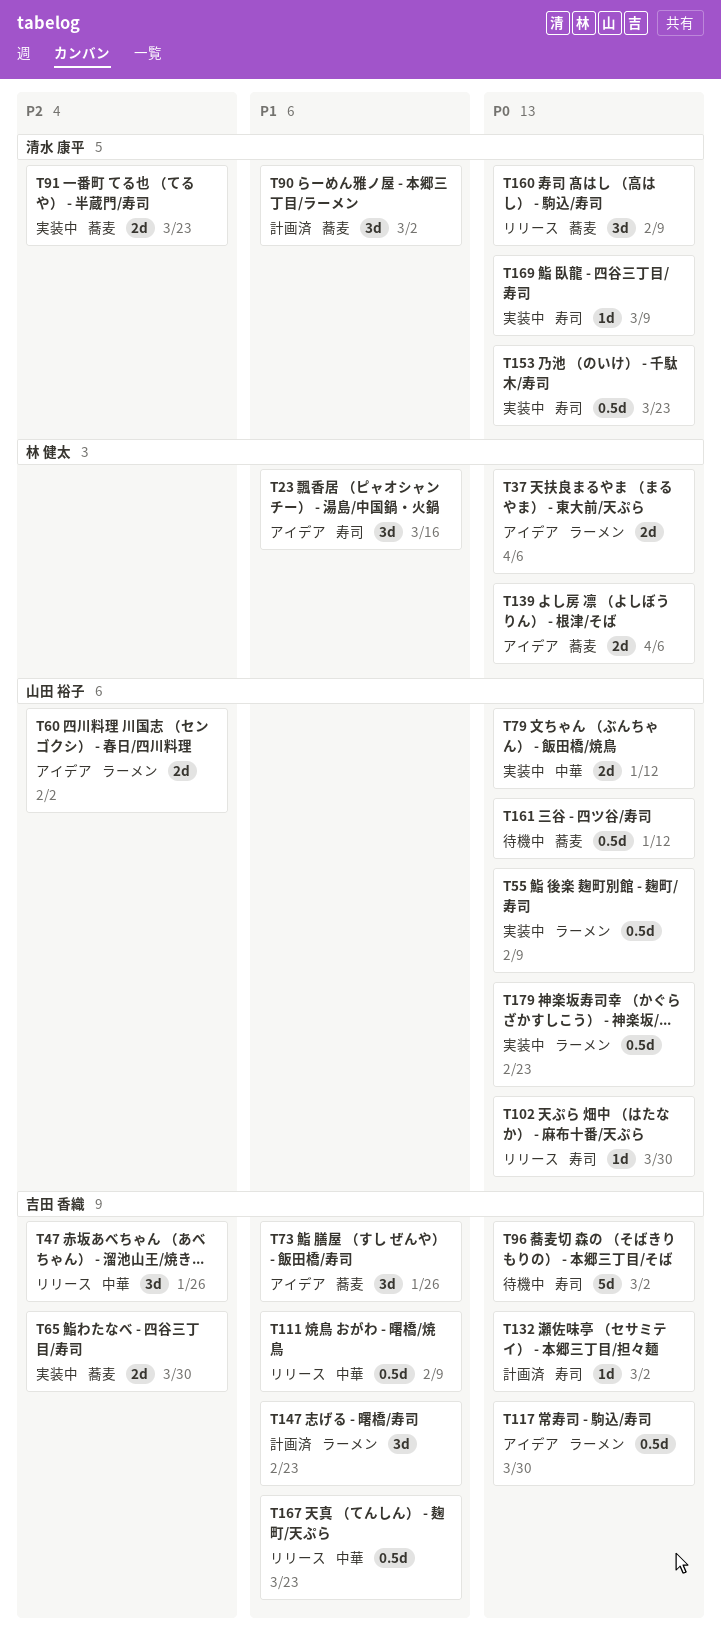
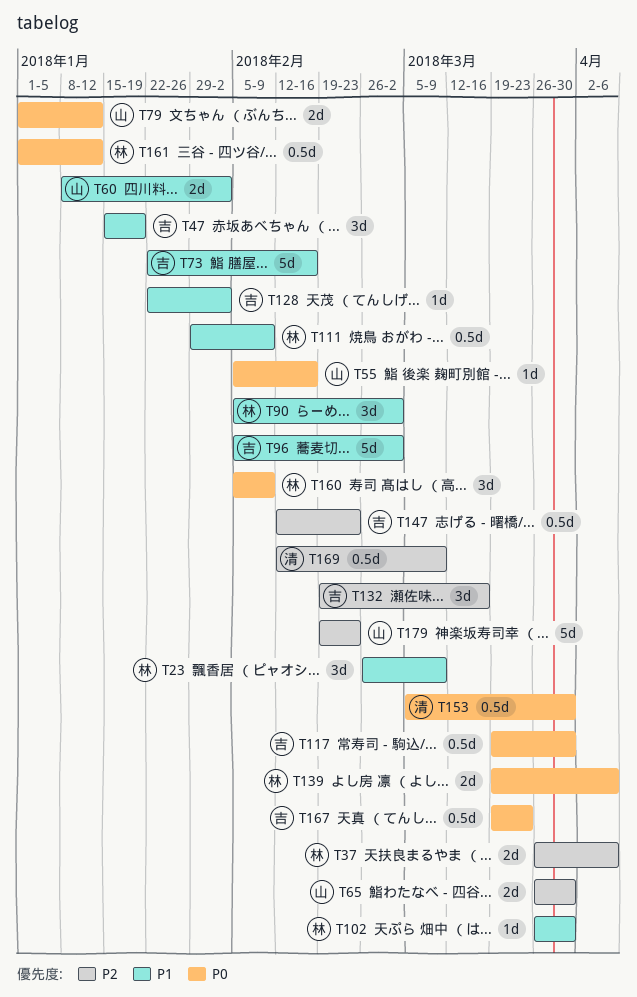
T23, due: Mar 16 -> Mar 9
T37, priority: P0 -> P2
T47, priority: P2 -> P1
T47, due: Jan 26 -> Jan 19
T55, estimate: 0.5d -> 1d
T55, due: Feb 9 -> Feb 16
T60, priority: P2 -> P1
T65, owner: 吉田 香織 -> 山田 裕子
T73, estimate: 3d -> 5d
T73, due: Jan 26 -> Feb 16
T90, owner: 清水 康平 -> 林 健太
T91: present -> none
T96, priority: P0 -> P1
T102, owner: 山田 裕子 -> 林 健太
T102, priority: P0 -> P1
T111, owner: 吉田 香織 -> 林 健太
T128: none -> present
T132, priority: P0 -> P2
T132, estimate: 1d -> 3d
T132, due: Mar 2 -> Mar 16
T147, priority: P1 -> P2
T147, estimate: 3d -> 0.5d
T153, due: Mar 23 -> Mar 30
T160, owner: 清水 康平 -> 林 健太
T161, owner: 山田 裕子 -> 林 健太
T167, priority: P1 -> P0
T169, priority: P0 -> P2
T169, estimate: 1d -> 0.5d
T179, priority: P0 -> P2
T179, estimate: 0.5d -> 5d

